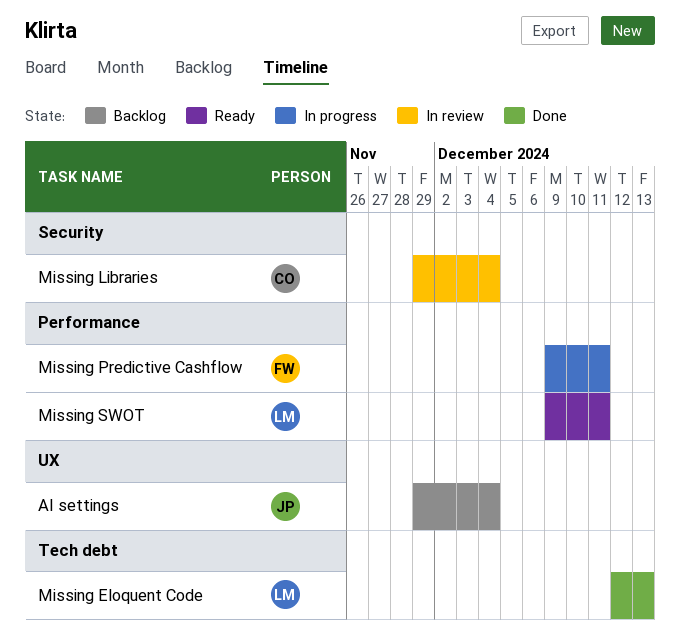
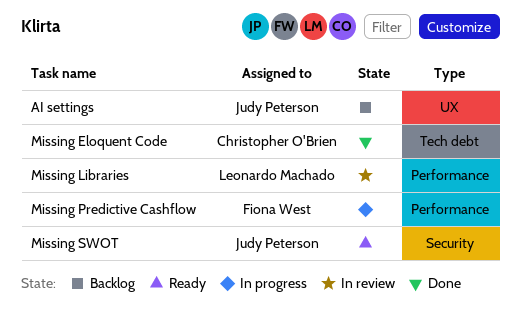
Missing Eloquent Code, owner: Leonardo Machado -> Christopher O'Brien
Missing Libraries, owner: Christopher O'Brien -> Leonardo Machado
Missing Libraries, label: Security -> Performance
Missing SWOT, owner: Leonardo Machado -> Judy Peterson
Missing SWOT, label: Performance -> Security

